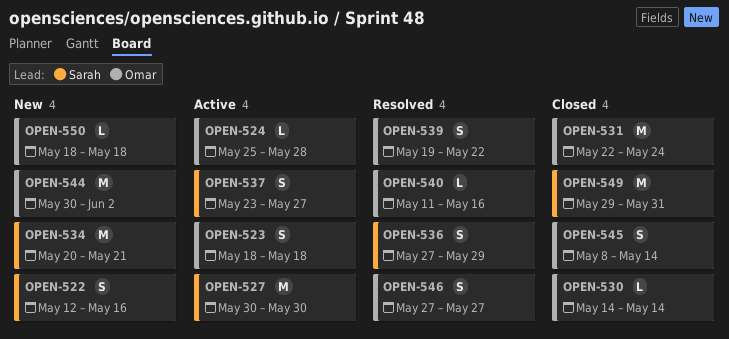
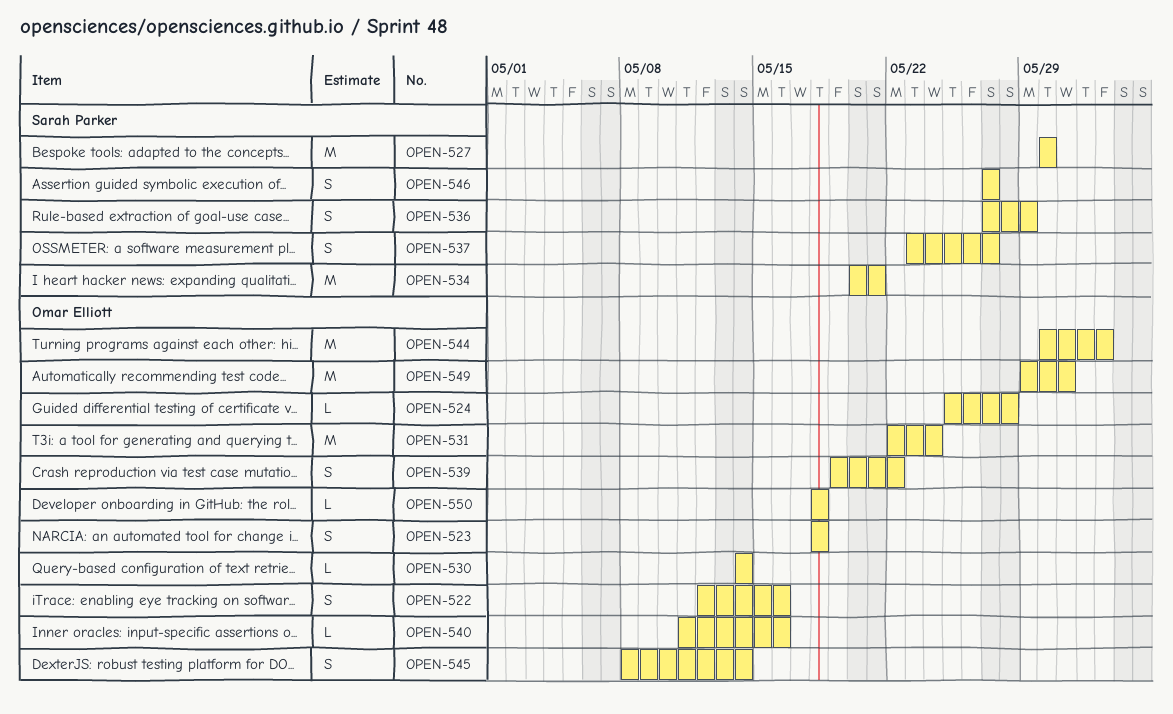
OPEN-522, owner: Sarah Parker -> Omar Elliott
OPEN-546, owner: Omar Elliott -> Sarah Parker
OPEN-549, owner: Sarah Parker -> Omar Elliott

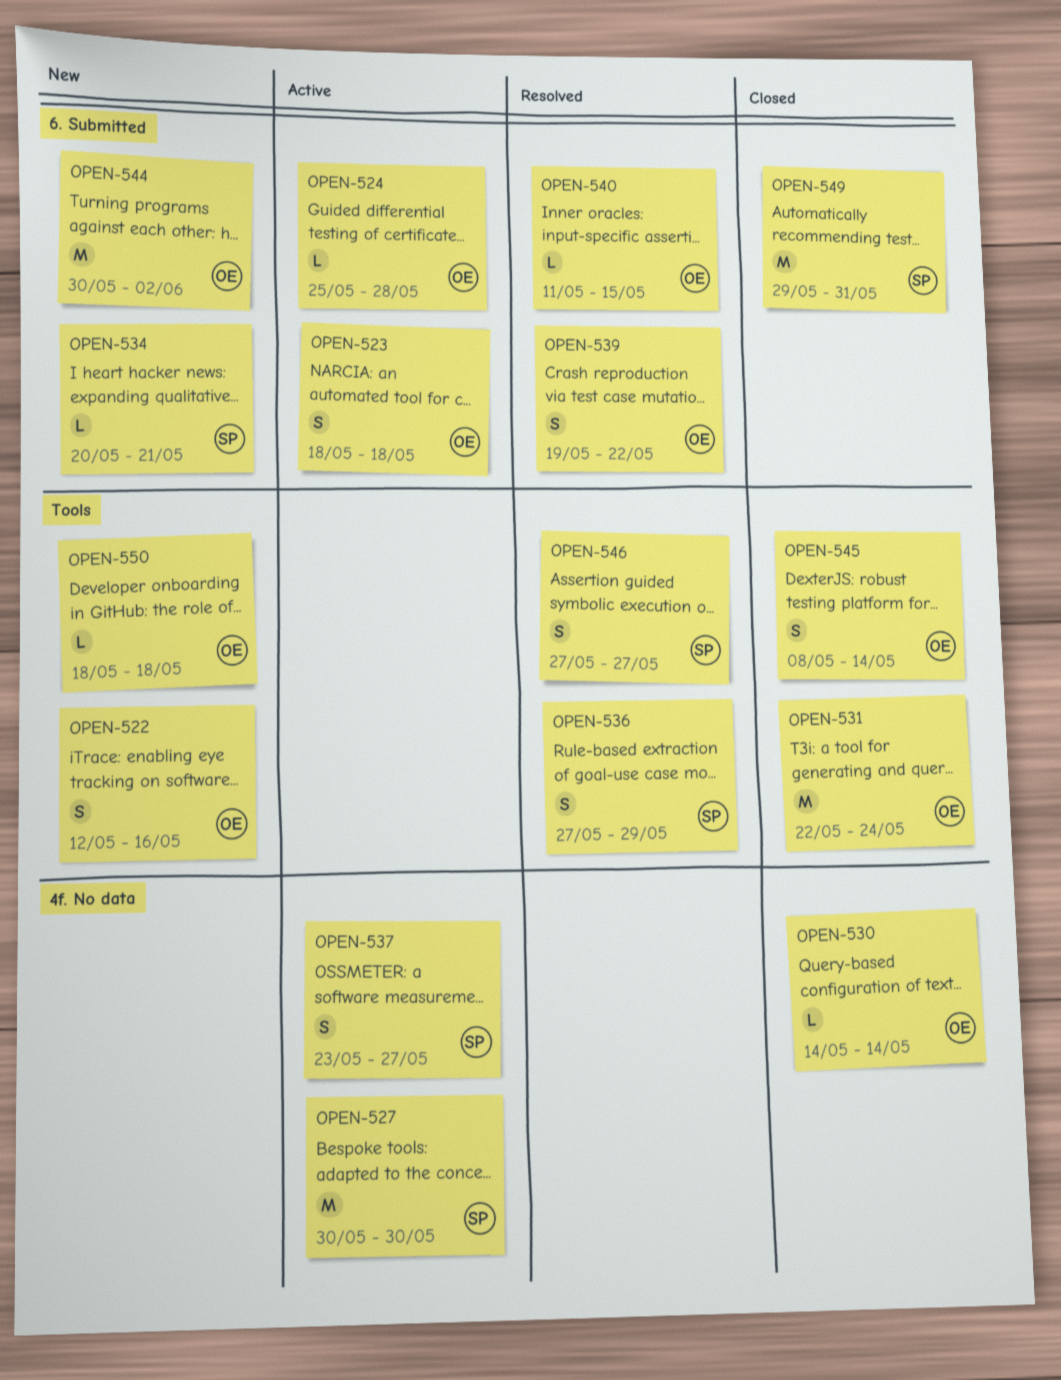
OPEN-534, estimate: M -> L
OPEN-540, due: May 16 -> May 15
OPEN-549, owner: Omar Elliott -> Sarah Parker

